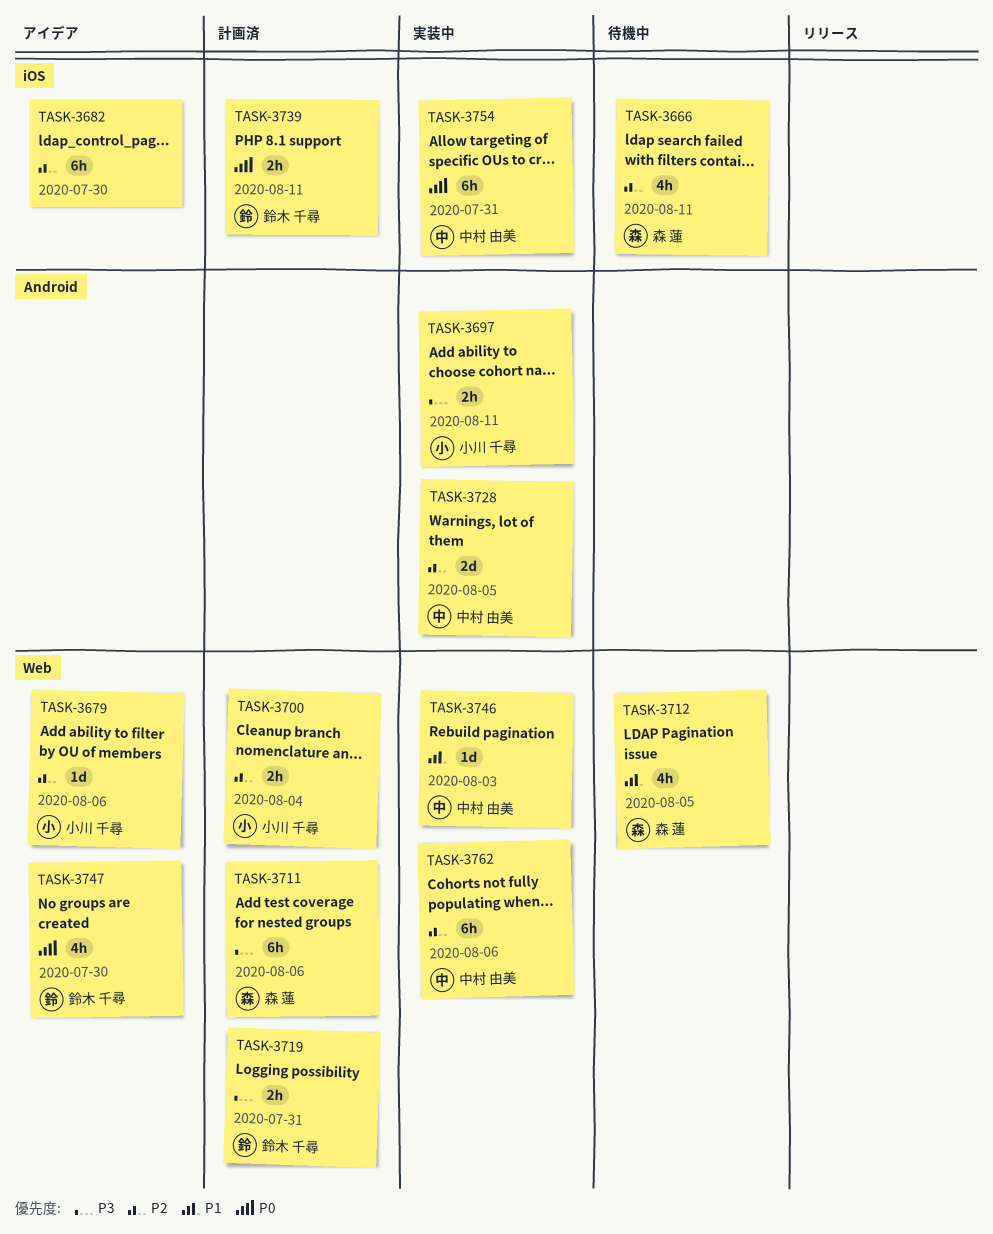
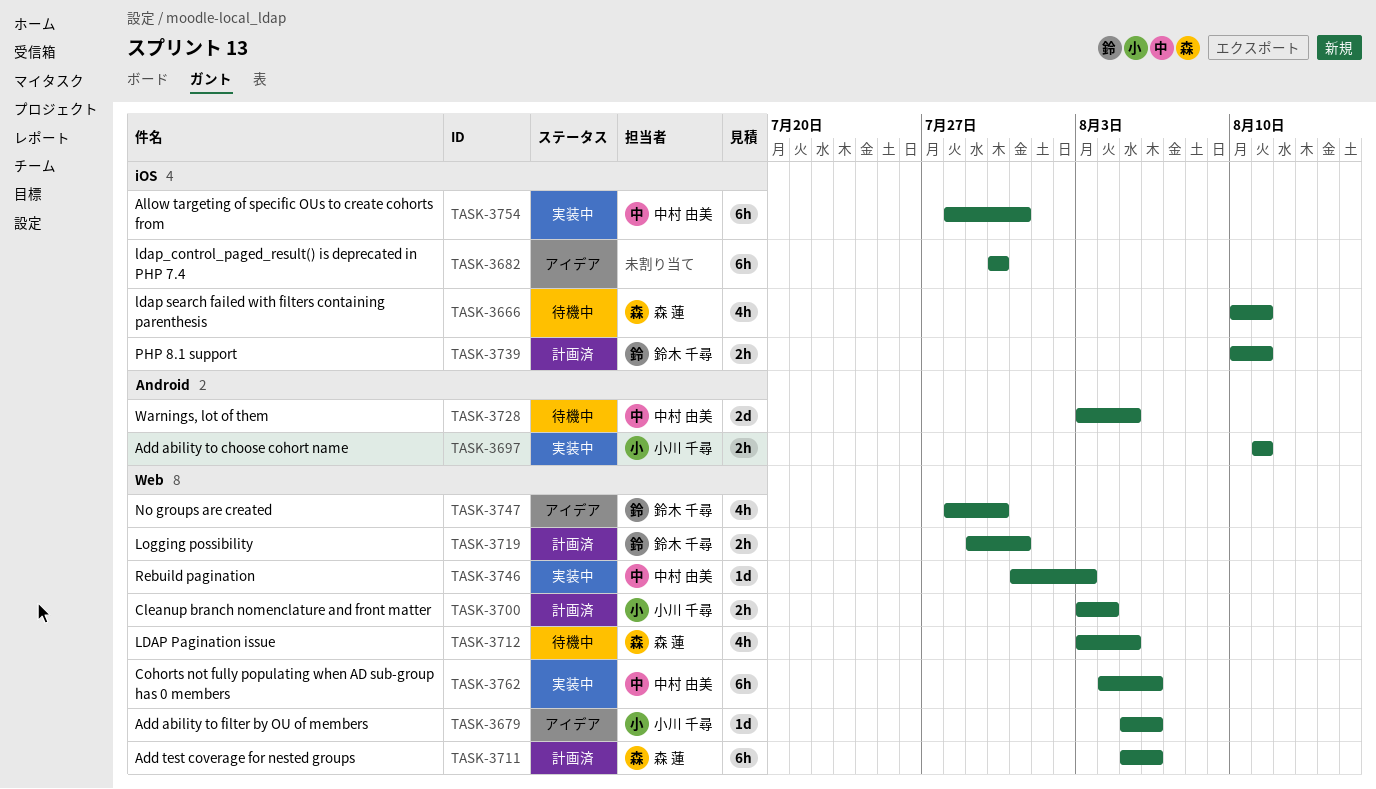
TASK-3728, status: 実装中 -> 待機中

